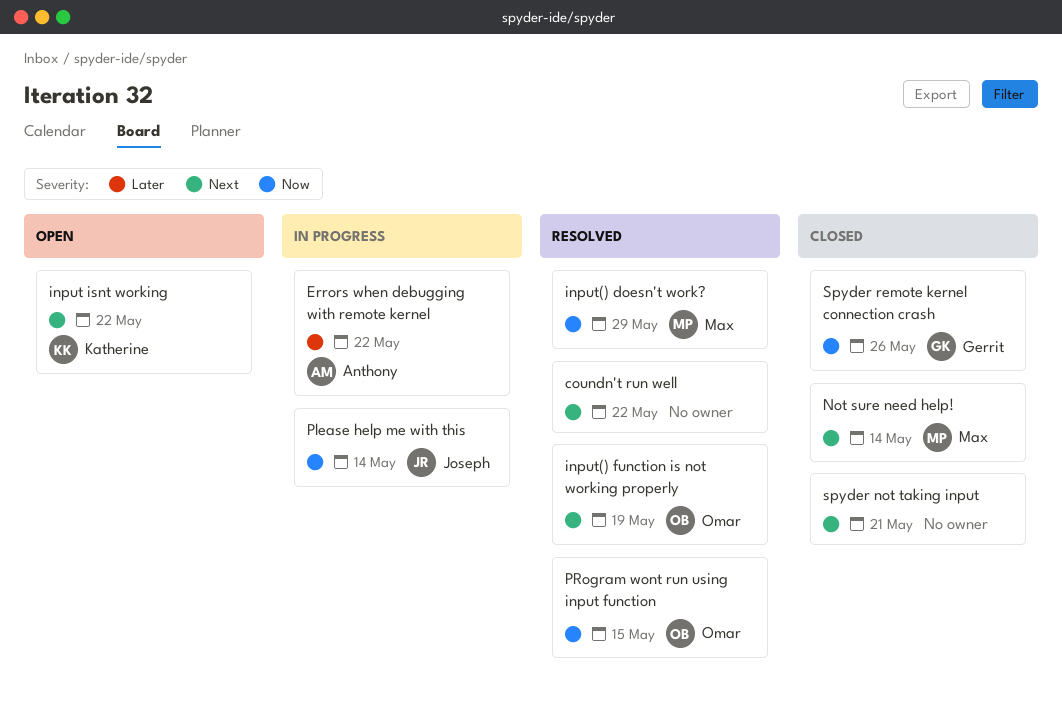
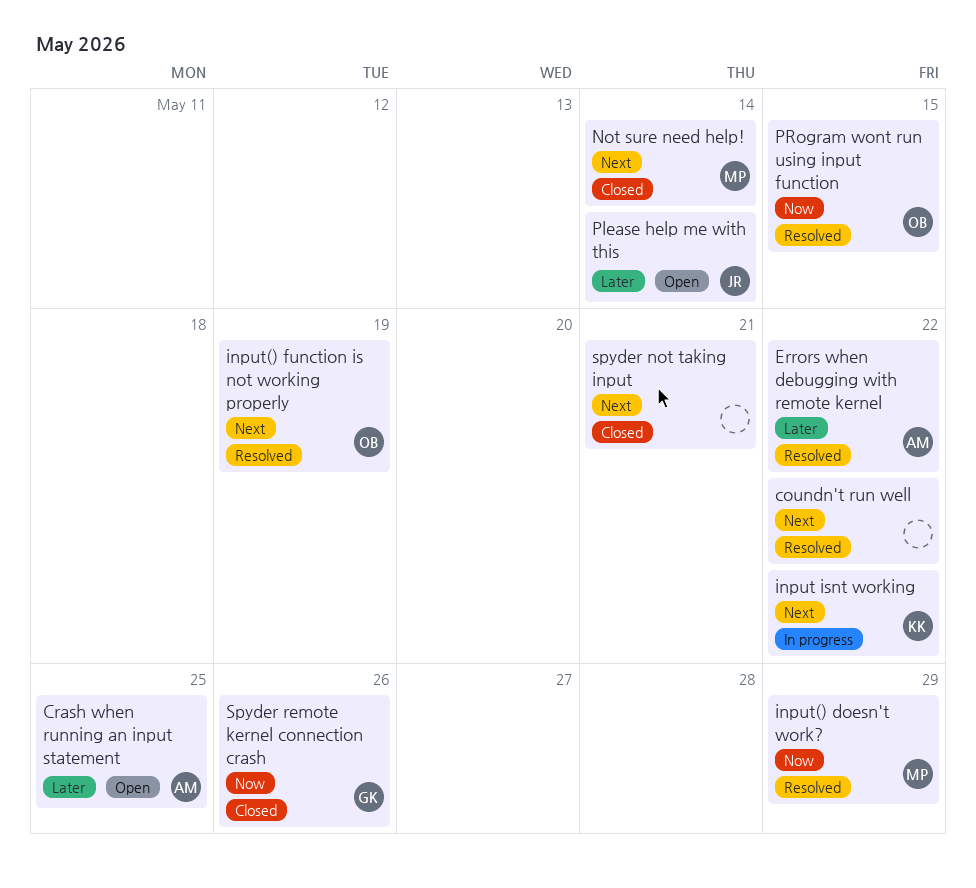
Crash when running an input statement: none -> present
Errors when debugging with remote kernel, status: In progress -> Resolved
input isnt working, status: Open -> In progress
Please help me with this, status: In progress -> Open
Please help me with this, priority: Now -> Later

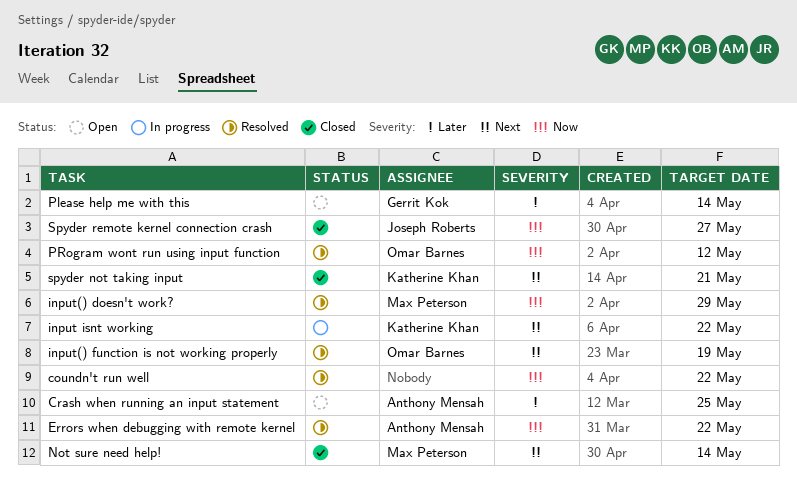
coundn't run well, priority: Next -> Now
Errors when debugging with remote kernel, priority: Later -> Now
Please help me with this, owner: Joseph Roberts -> Gerrit Kok
PRogram wont run using input function, due: May 15 -> May 12
spyder not taking input, owner: none -> Katherine Khan
Spyder remote kernel connection crash, owner: Gerrit Kok -> Joseph Roberts
Spyder remote kernel connection crash, due: May 26 -> May 27

